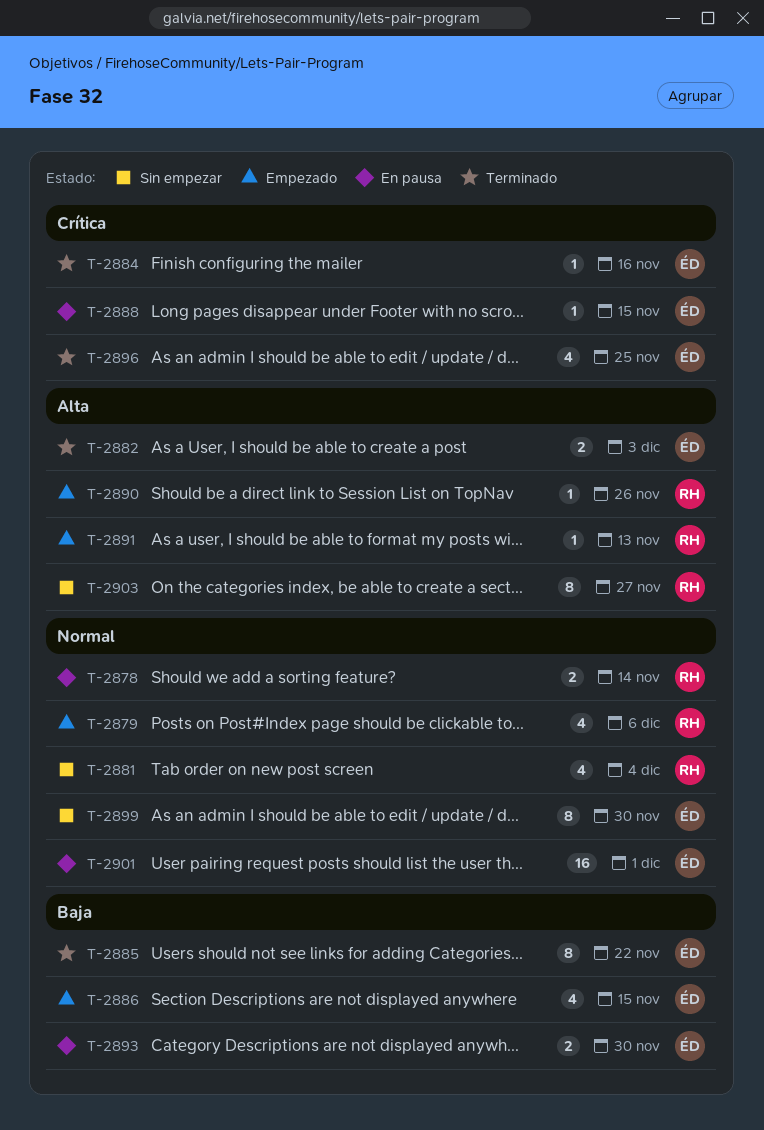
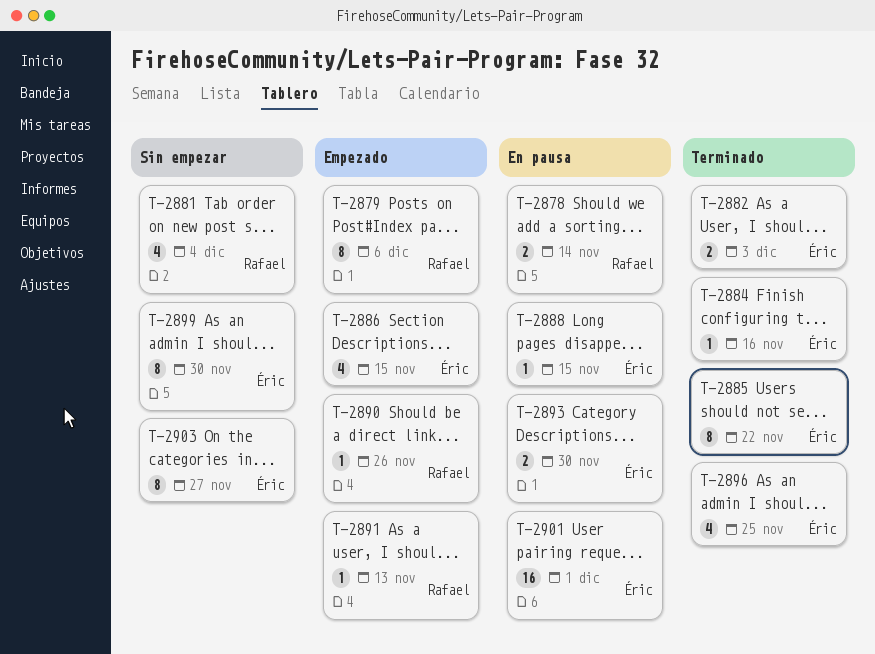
T-2879, estimate: 4 -> 8
T-2903, owner: Rafael -> Éric

